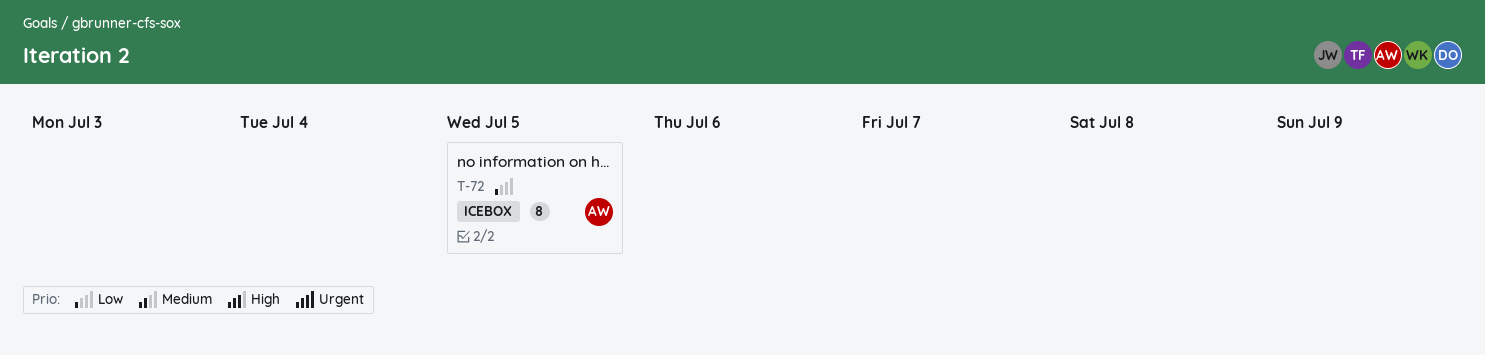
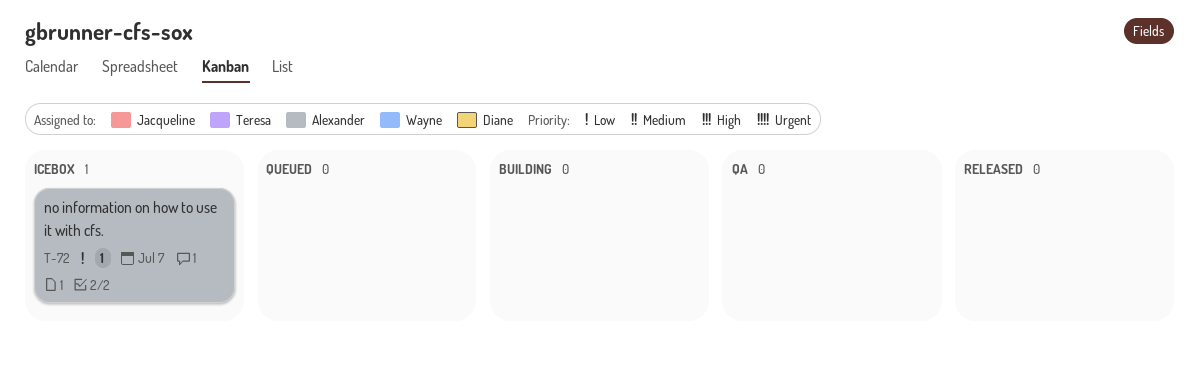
T-72, estimate: 8 -> 1
T-72, due: Jul 5 -> Jul 7

